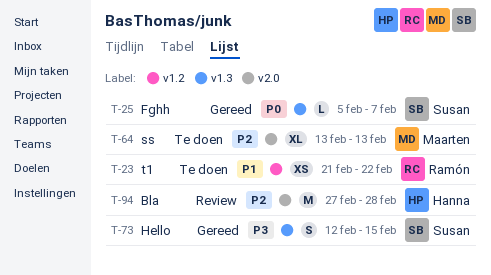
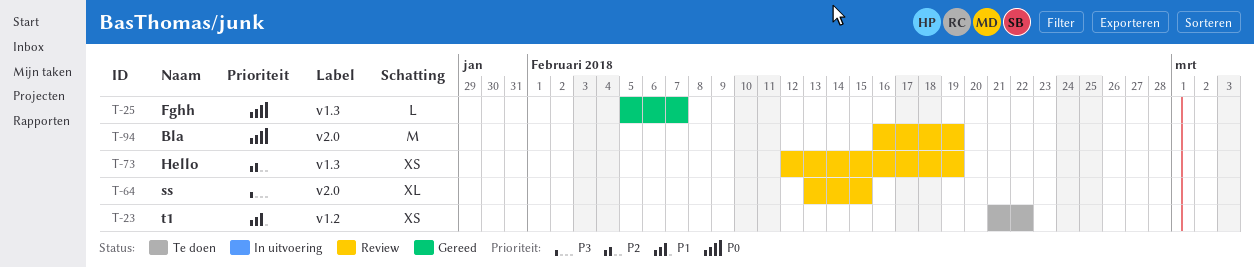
T-64, status: Te doen -> Review
T-64, priority: P2 -> P3
T-64, due: Feb 13 -> Feb 15
T-73, status: Gereed -> Review
T-73, priority: P3 -> P2
T-73, estimate: S -> XS
T-73, due: Feb 15 -> Feb 19
T-94, priority: P2 -> P0
T-94, start: Feb 27 -> Feb 16
T-94, due: Feb 28 -> Feb 19

